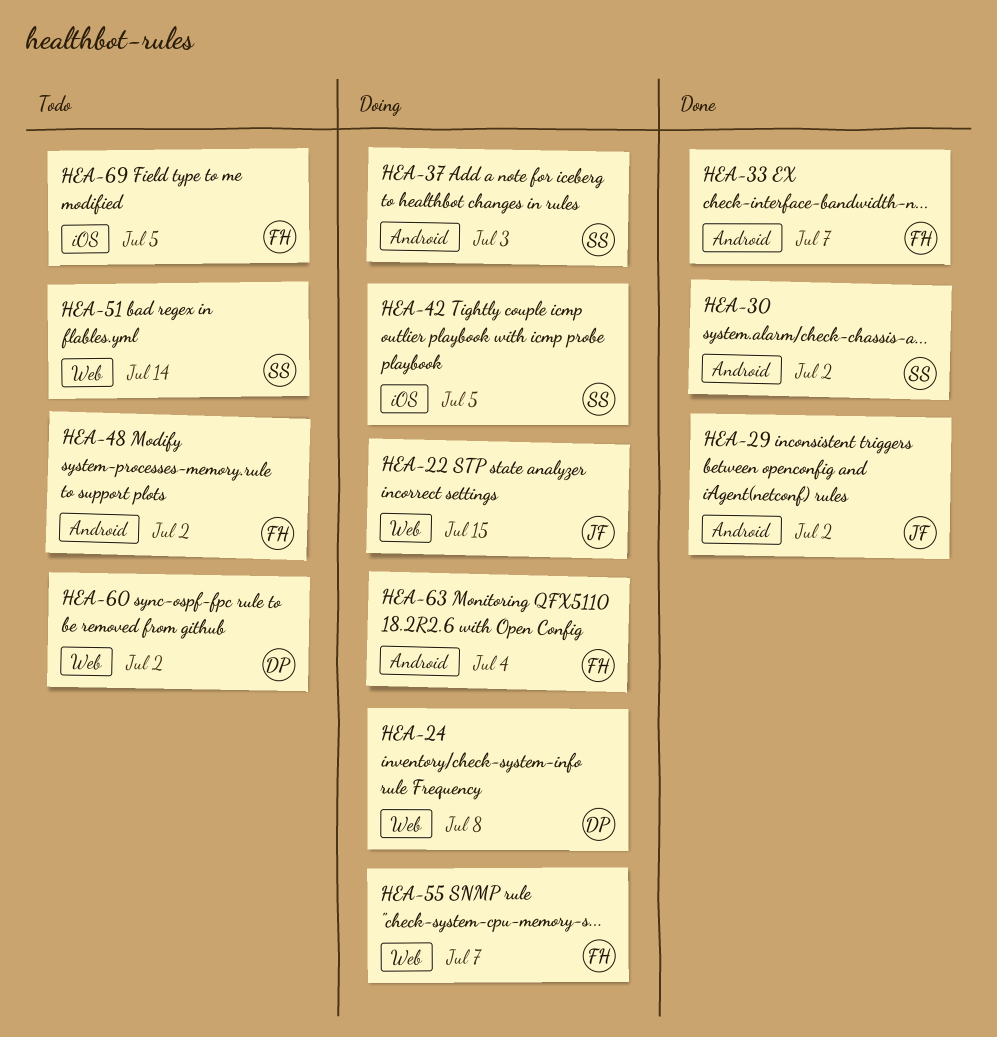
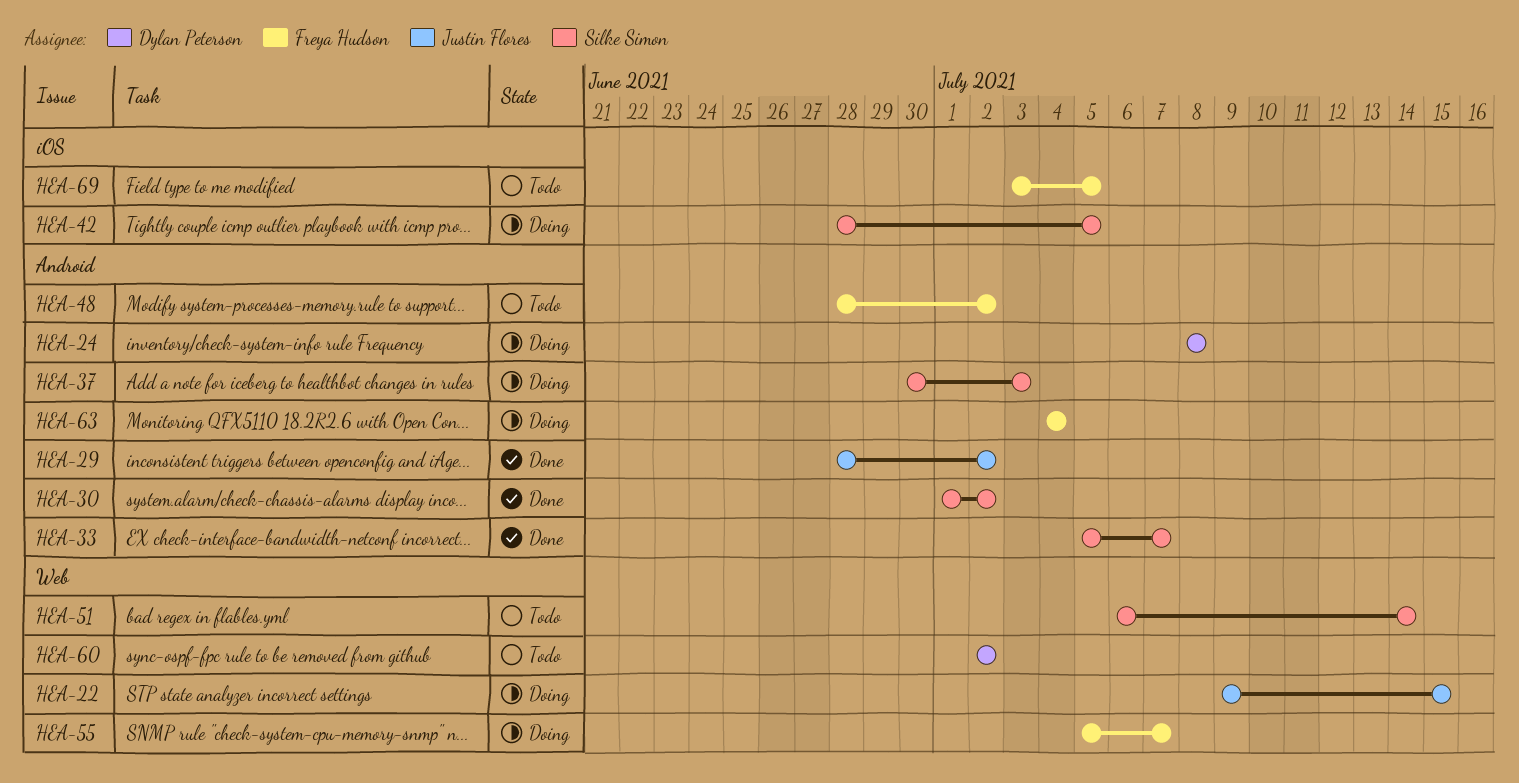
HEA-24, label: Web -> Android
HEA-33, owner: Freya Hudson -> Silke Simon

